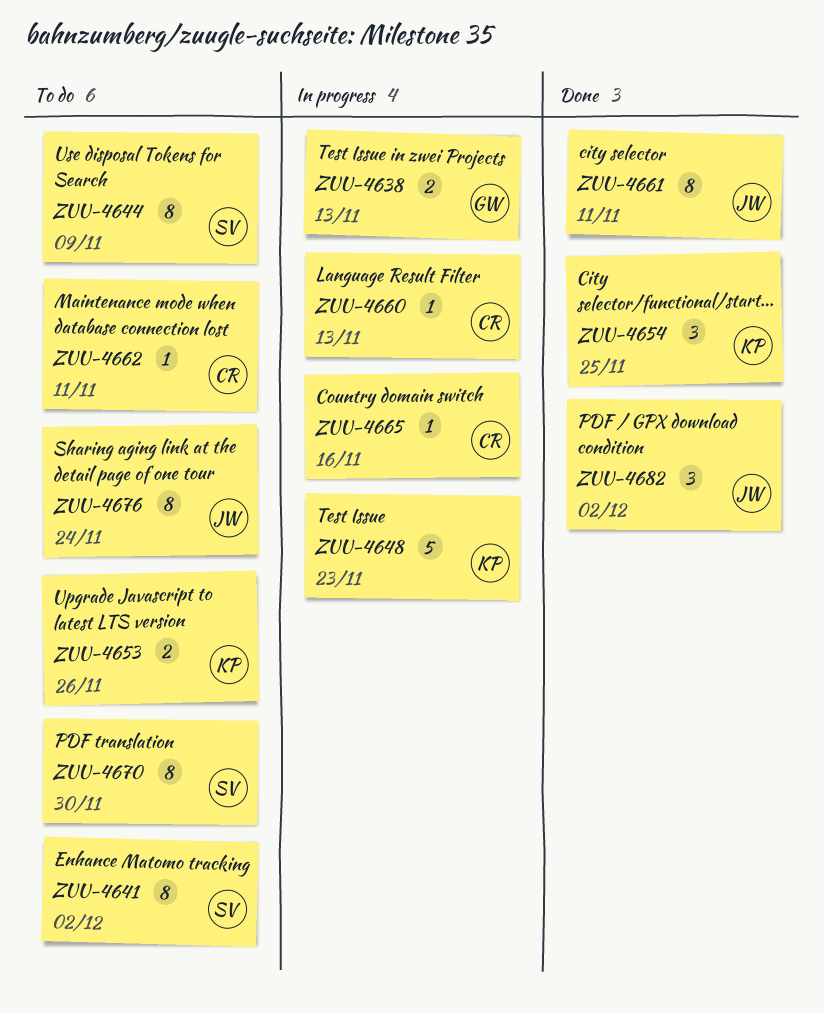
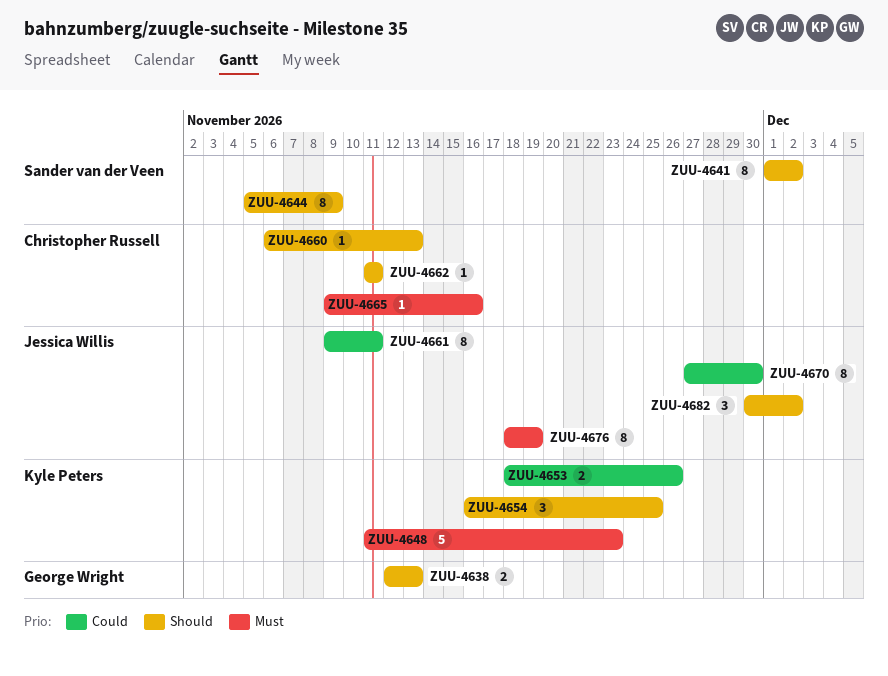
ZUU-4670, owner: Sander van der Veen -> Jessica Willis
ZUU-4676, due: Nov 24 -> Nov 19

